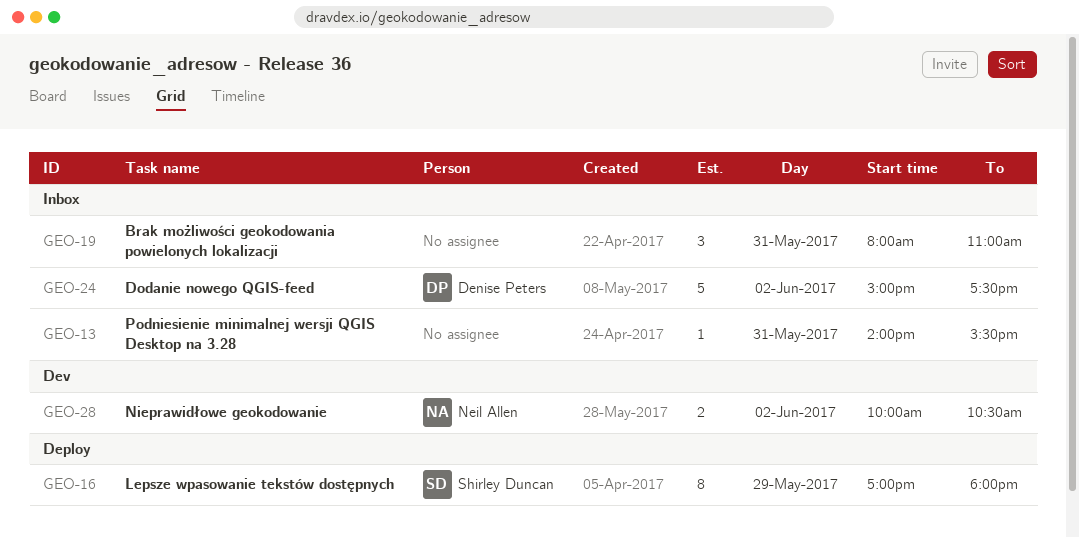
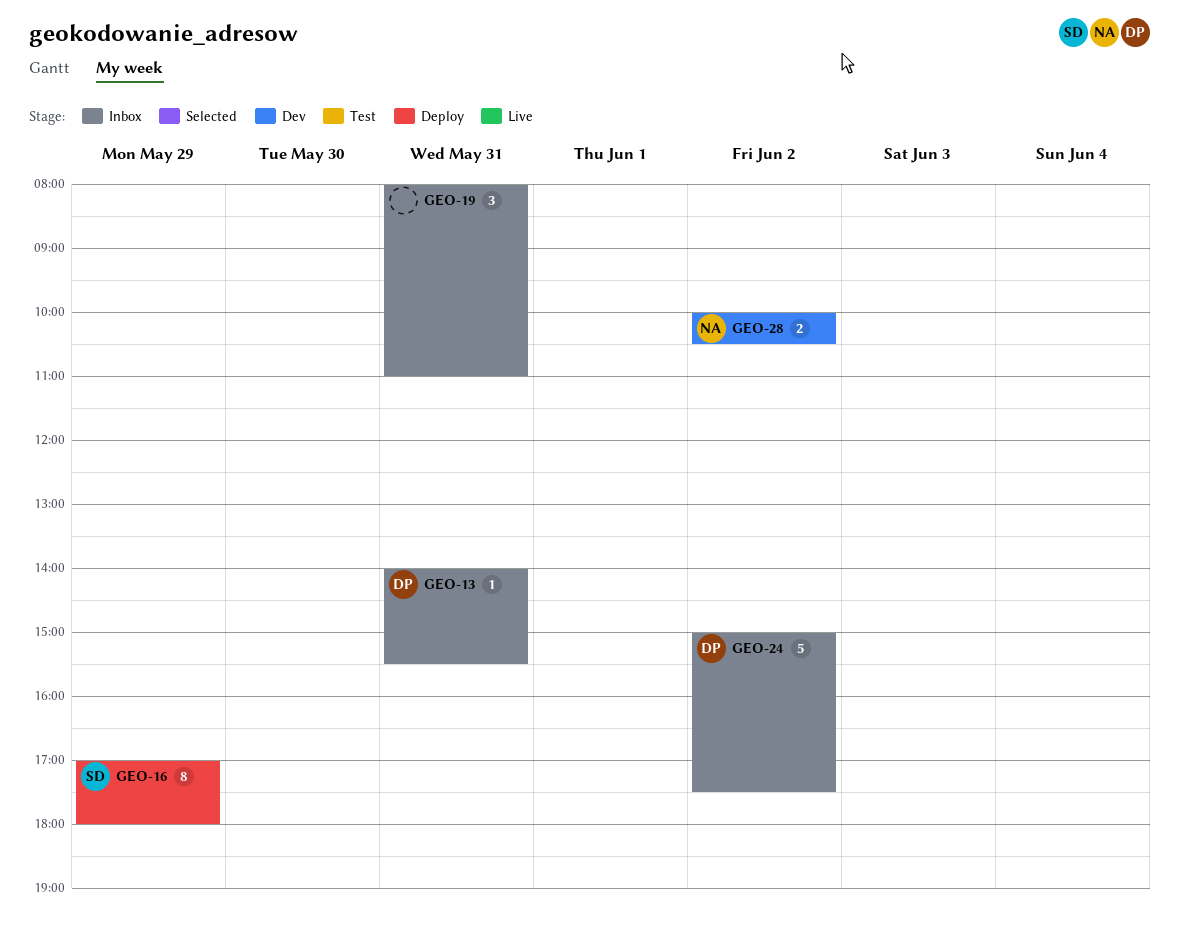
GEO-13, owner: none -> Denise Peters

